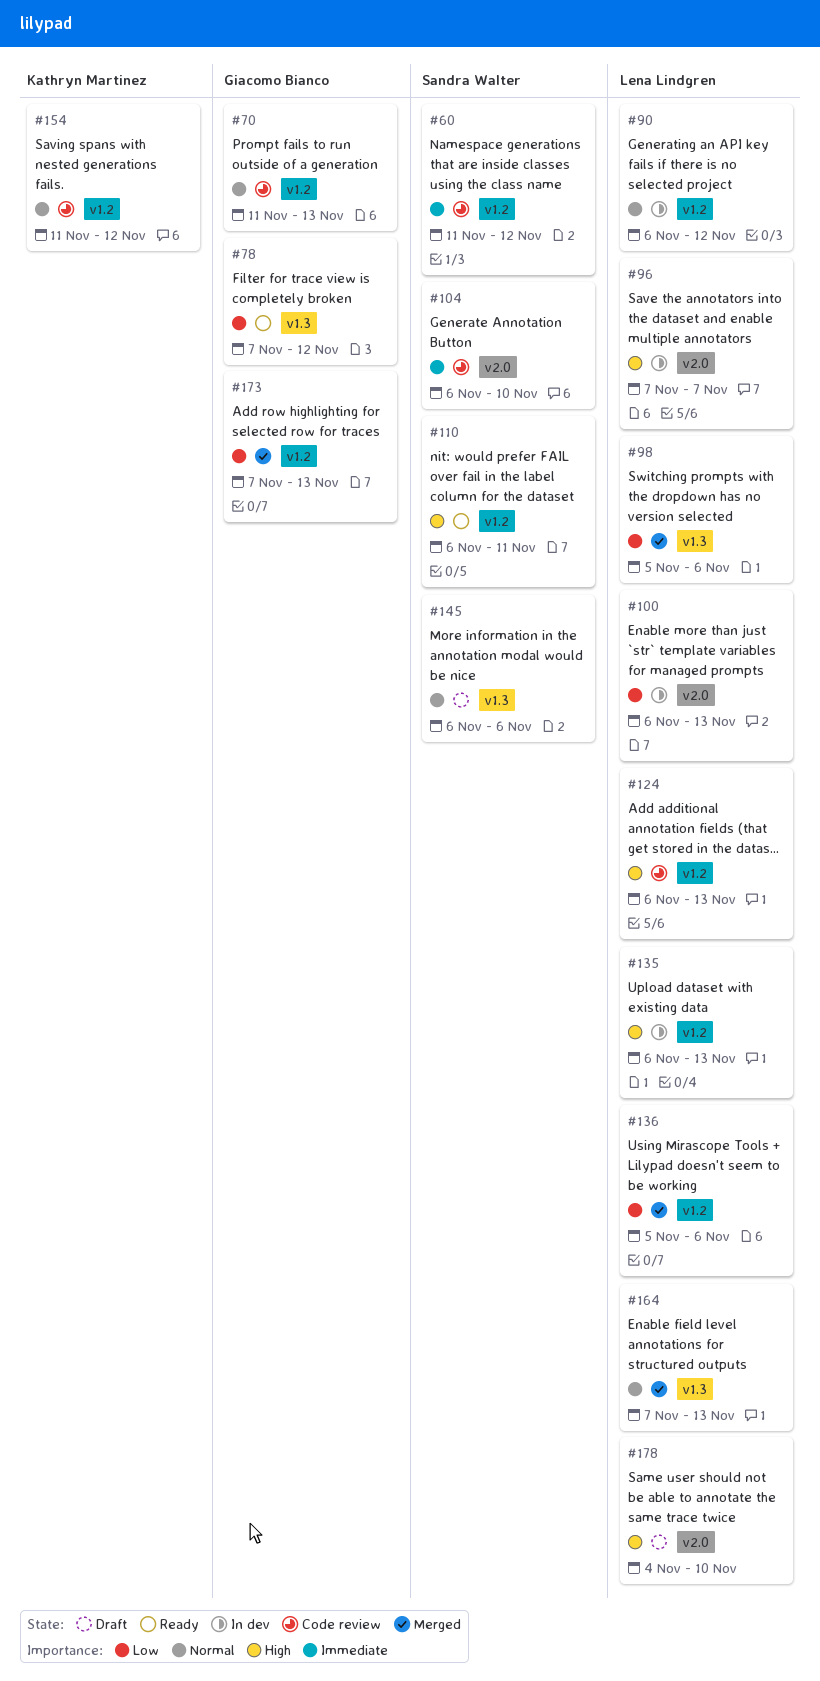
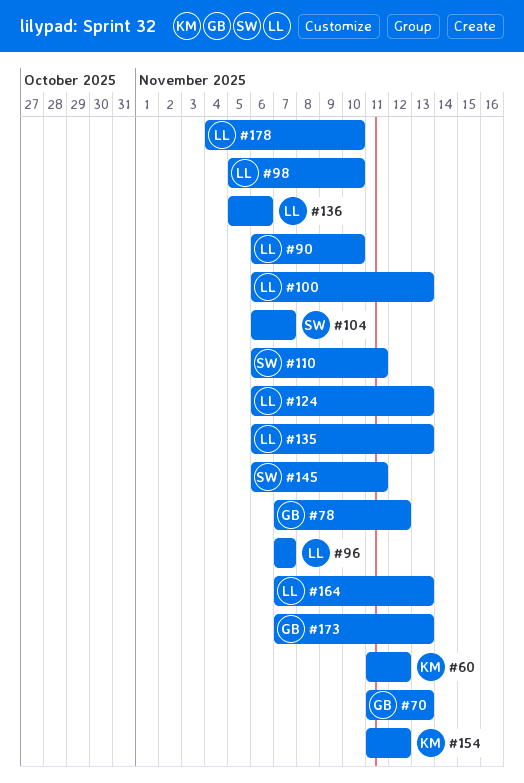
#60, owner: Sandra Walter -> Kathryn Martinez
#90, due: Nov 12 -> Nov 10
#98, due: Nov 6 -> Nov 10
#104, due: Nov 10 -> Nov 7
#145, due: Nov 6 -> Nov 11

